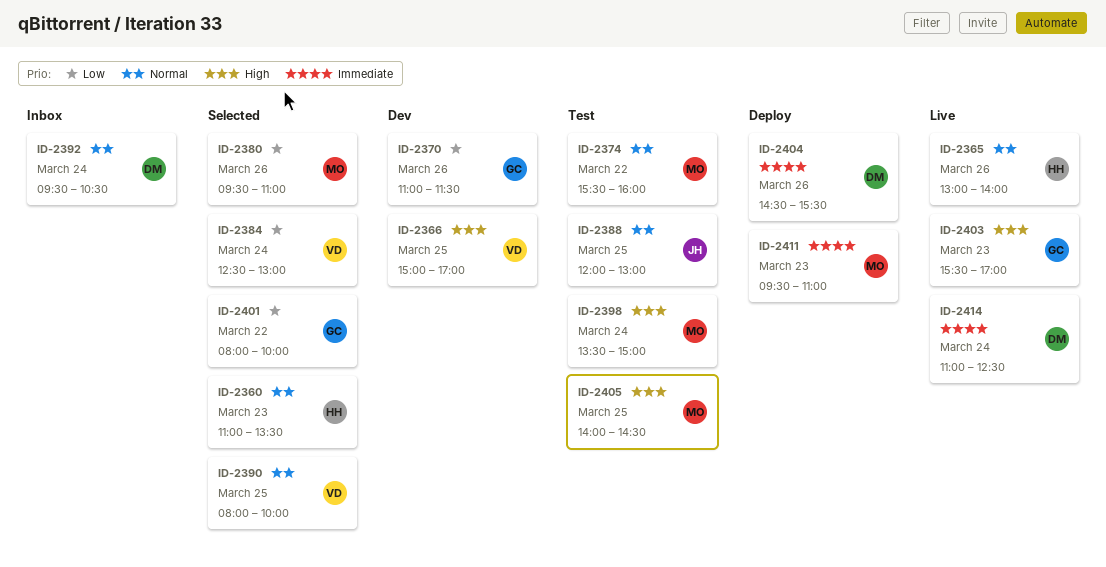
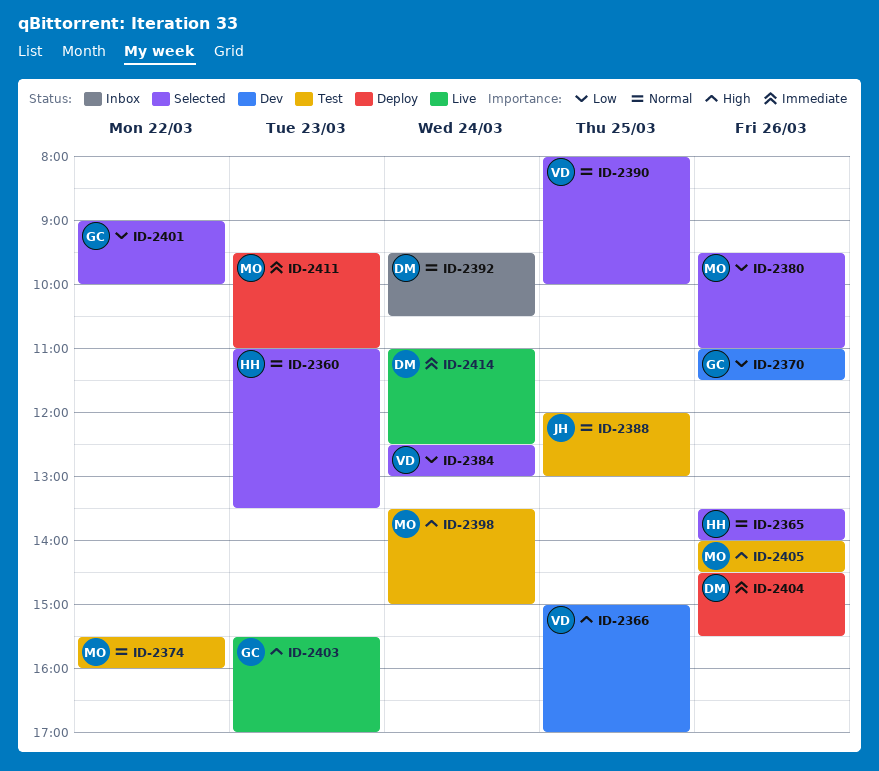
ID-2365, status: Live -> Selected
ID-2365, begins: 13:00 -> 13:30
ID-2401, begins: 08:00 -> 09:00
ID-2405, day: Mar 25 -> Mar 26

